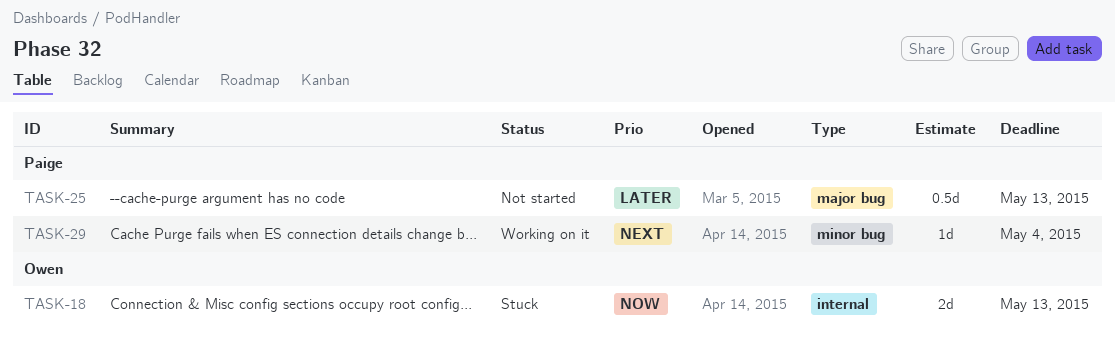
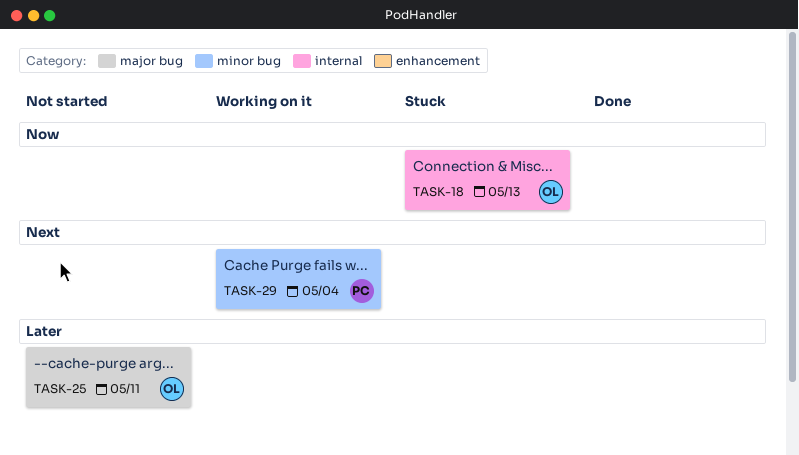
TASK-25, owner: Paige -> Owen
TASK-25, due: May 13 -> May 11

